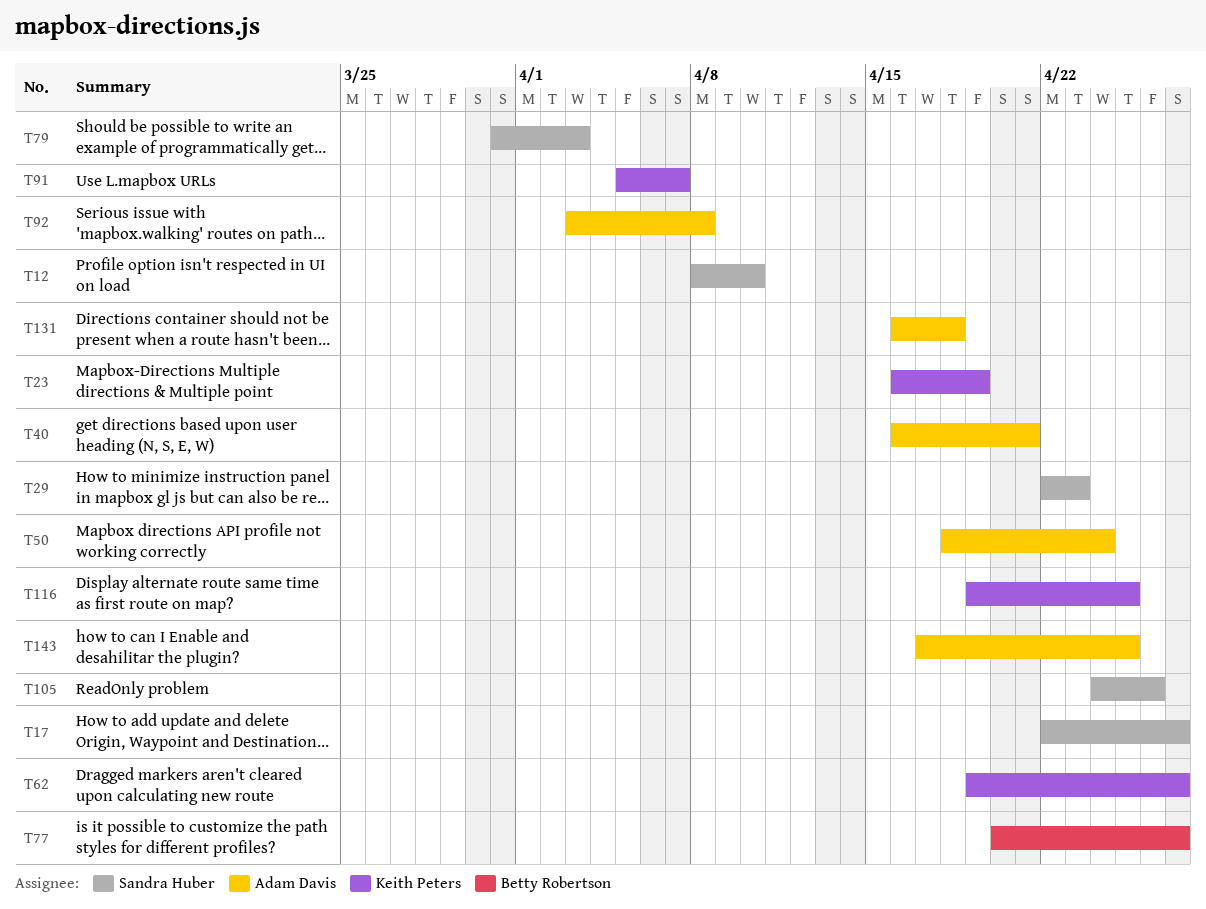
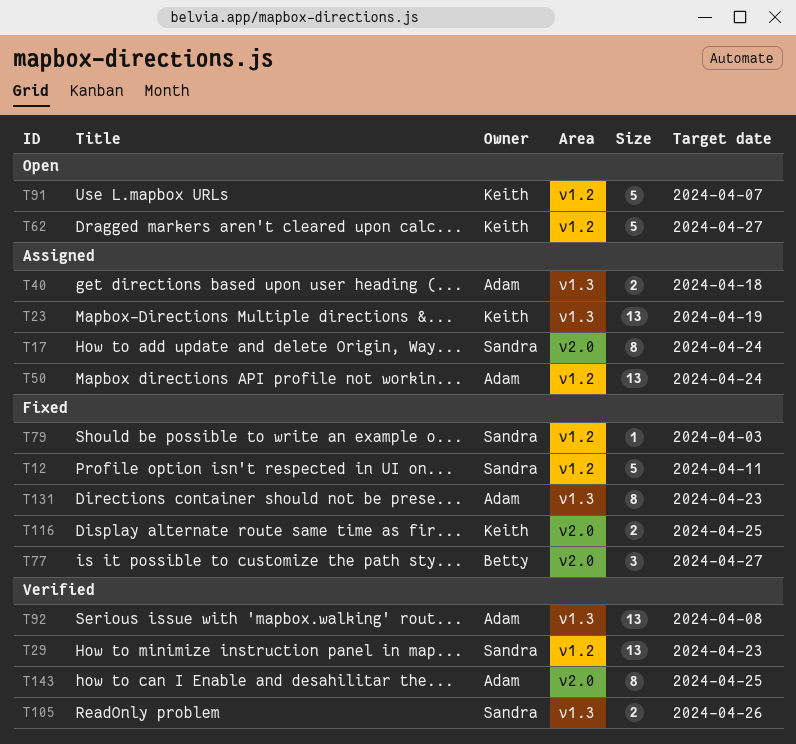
T12, due: Apr 10 -> Apr 11
T17, due: Apr 27 -> Apr 24
T40, due: Apr 21 -> Apr 18
T131, due: Apr 18 -> Apr 23

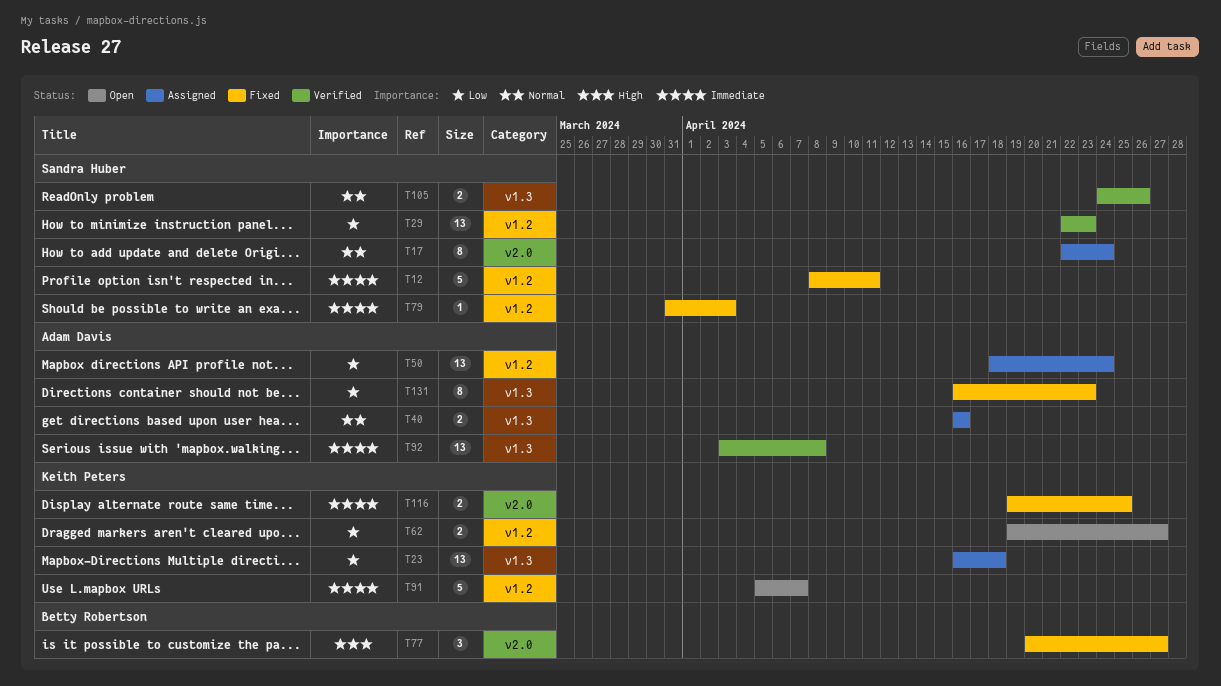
T23, due: Apr 19 -> Apr 18
T40, due: Apr 18 -> Apr 16
T62, estimate: 5 -> 2
T143: present -> none

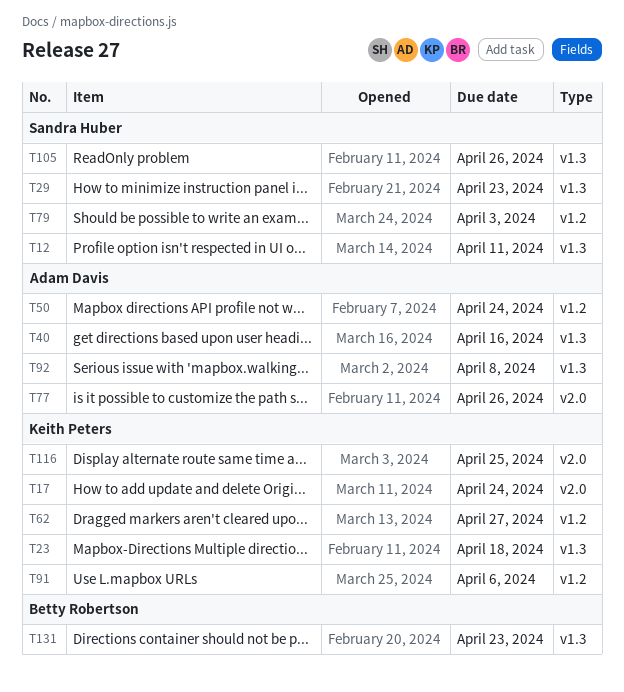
T12, label: v1.2 -> v1.3
T17, owner: Sandra Huber -> Keith Peters
T29, label: v1.2 -> v1.3
T77, owner: Betty Robertson -> Adam Davis
T77, due: Apr 27 -> Apr 26
T91, due: Apr 7 -> Apr 6
T131, owner: Adam Davis -> Betty Robertson

